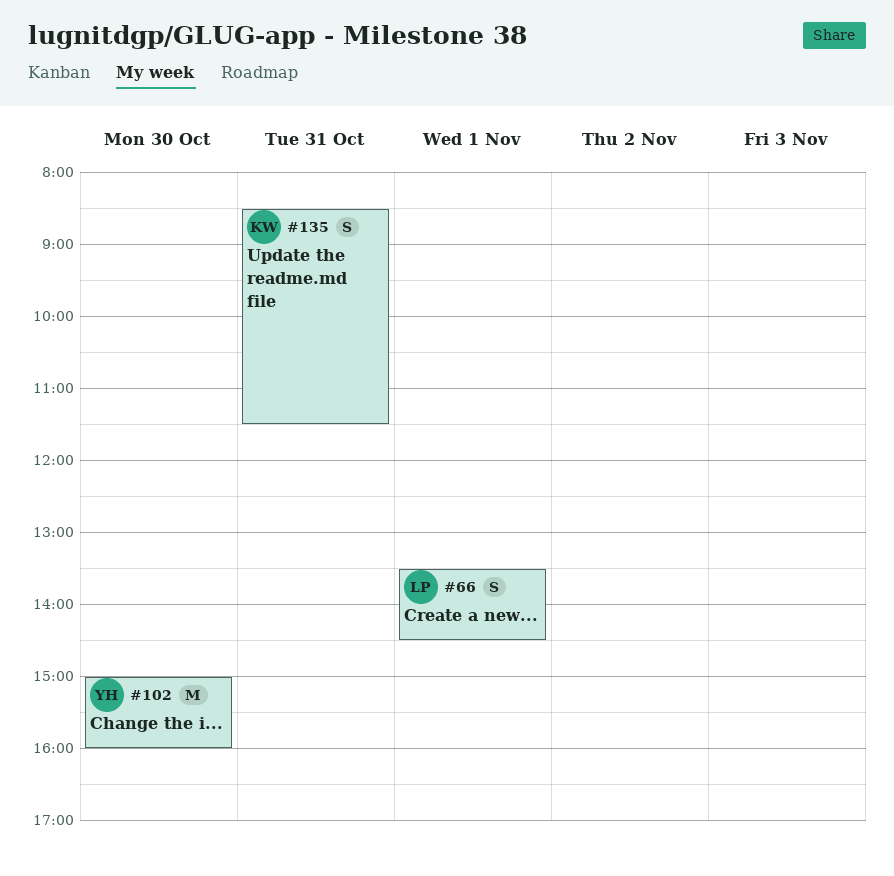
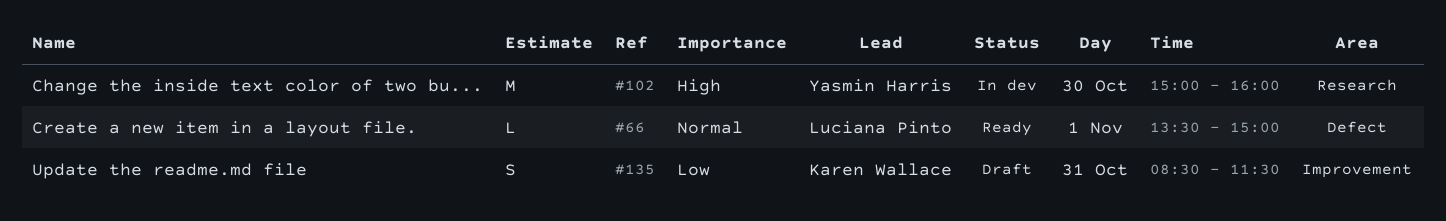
#66, estimate: S -> L
#66, ends: 14:30 -> 15:00

